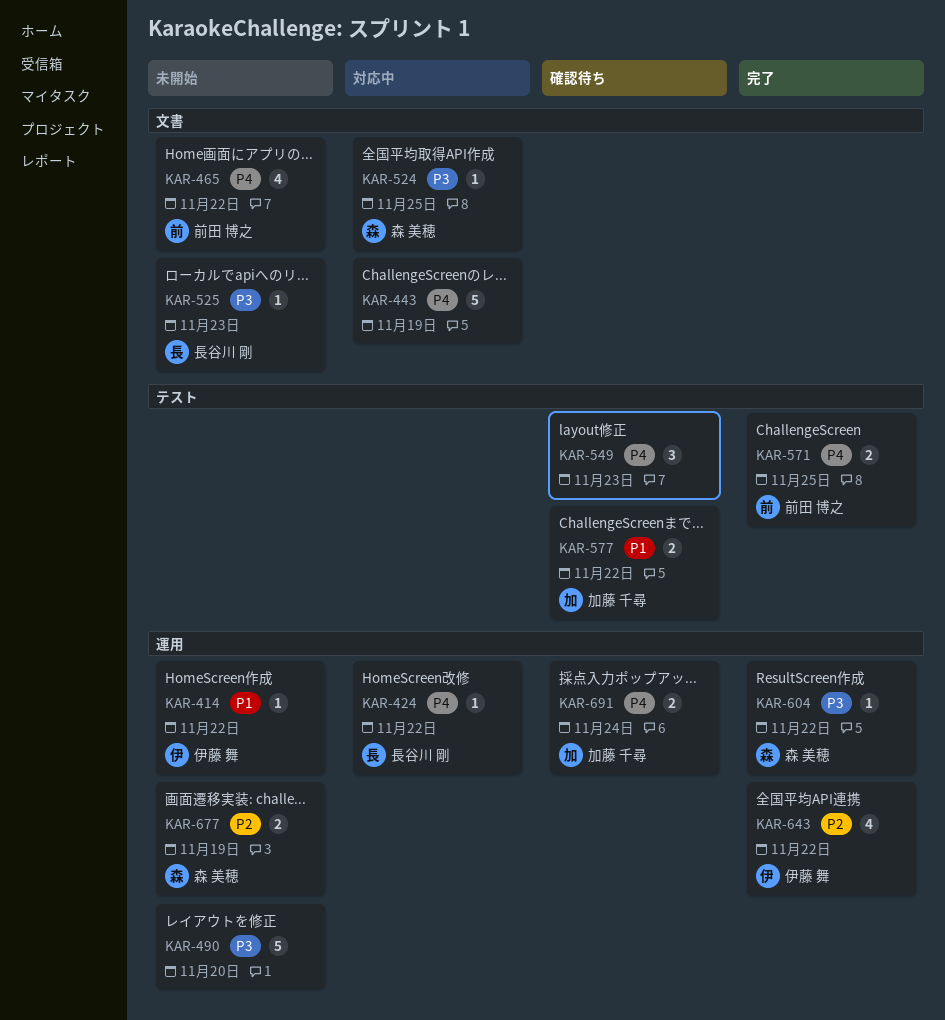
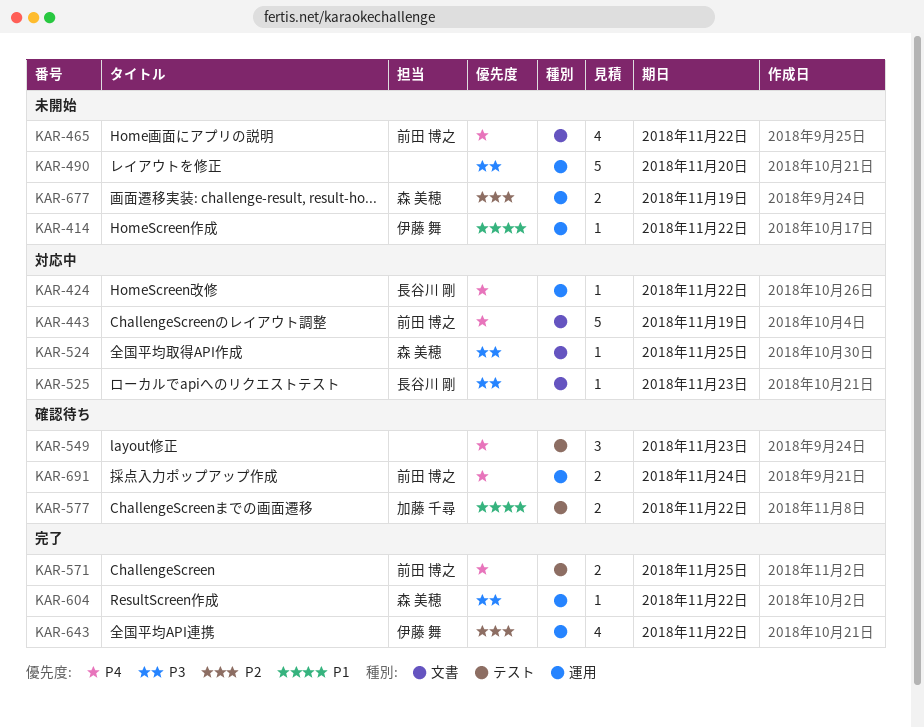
KAR-443, owner: none -> 前田 博之
KAR-525, status: 未開始 -> 対応中
KAR-691, owner: 加藤 千尋 -> 前田 博之

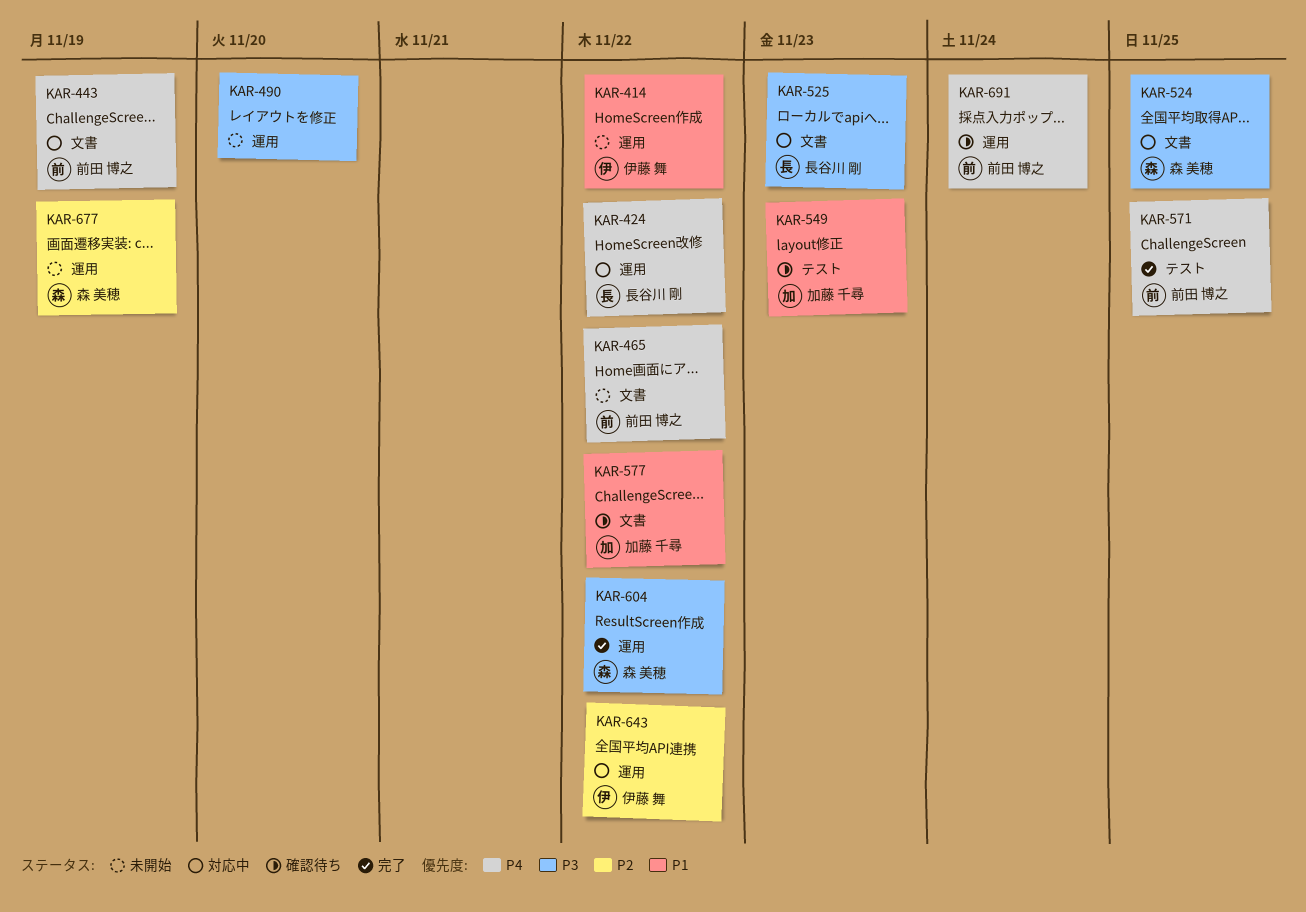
KAR-549, owner: none -> 加藤 千尋
KAR-549, priority: P4 -> P1
KAR-577, label: テスト -> 文書
KAR-643, status: 完了 -> 対応中

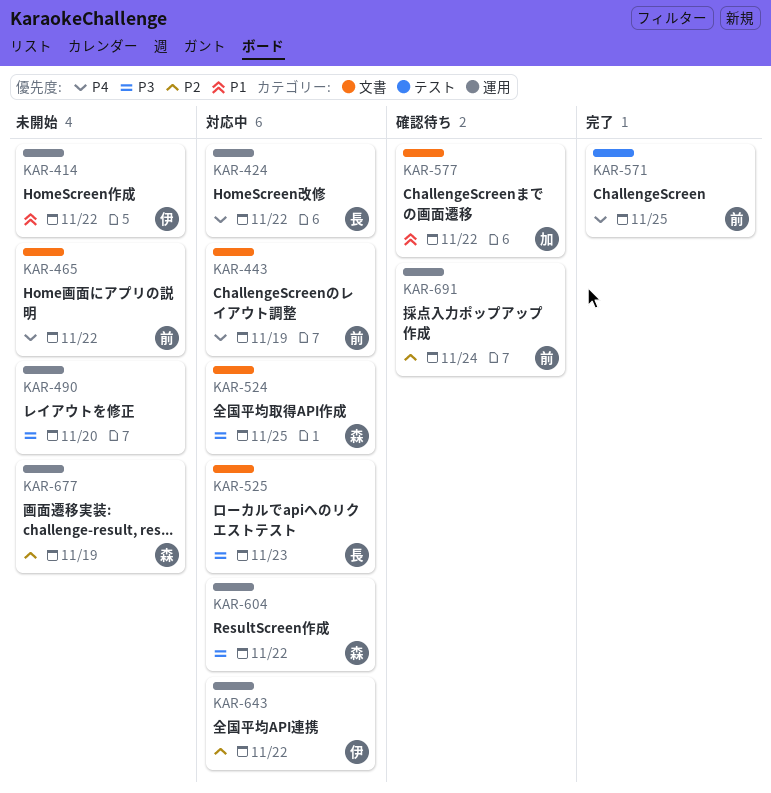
KAR-549: present -> none
KAR-604, status: 完了 -> 対応中
KAR-691, priority: P4 -> P2

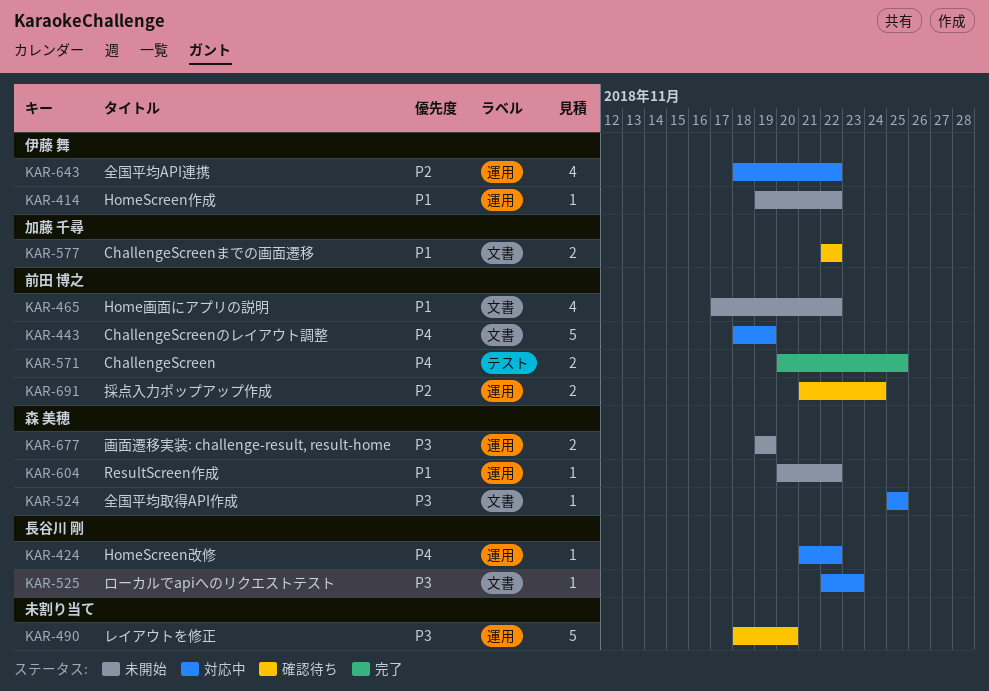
KAR-465, priority: P4 -> P1
KAR-490, status: 未開始 -> 確認待ち
KAR-604, status: 対応中 -> 未開始
KAR-604, priority: P3 -> P1
KAR-677, priority: P2 -> P3

